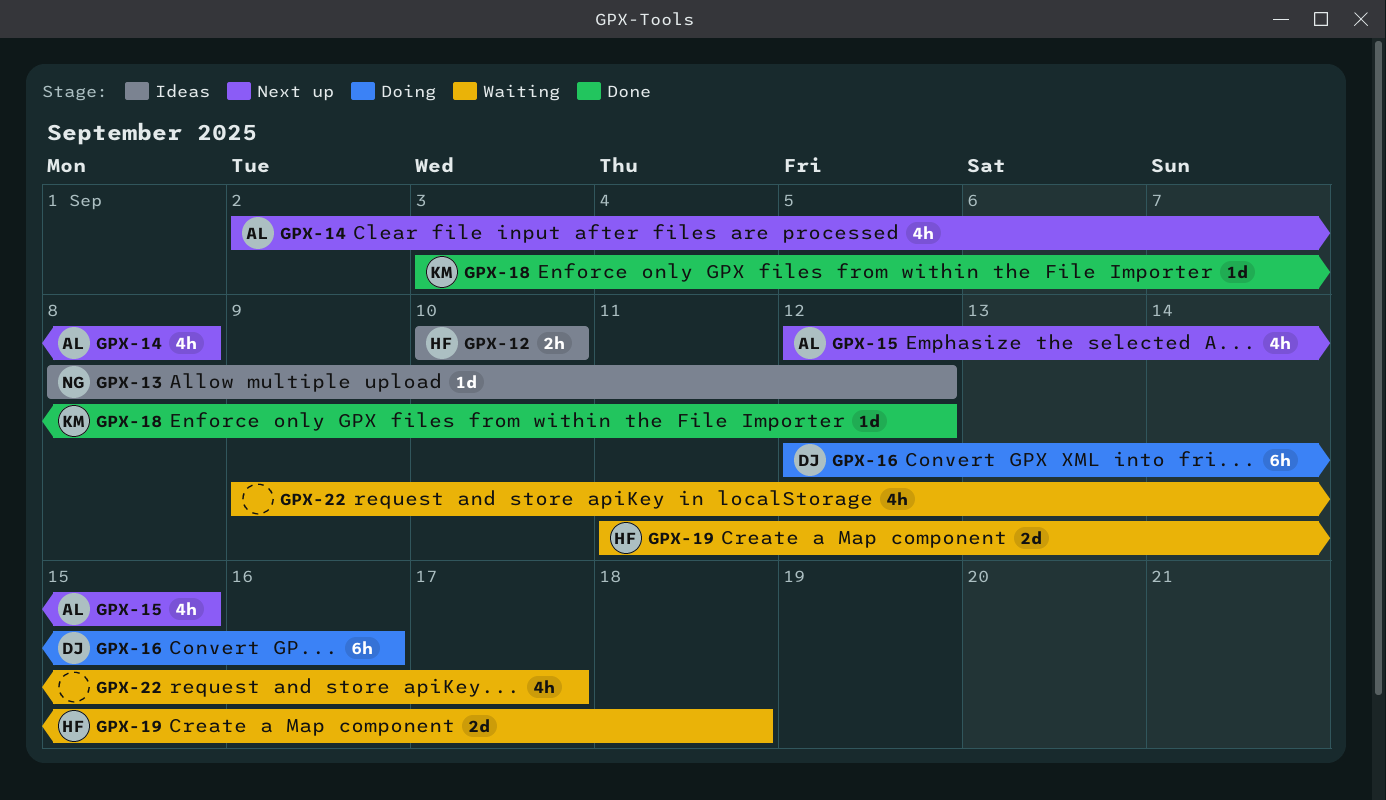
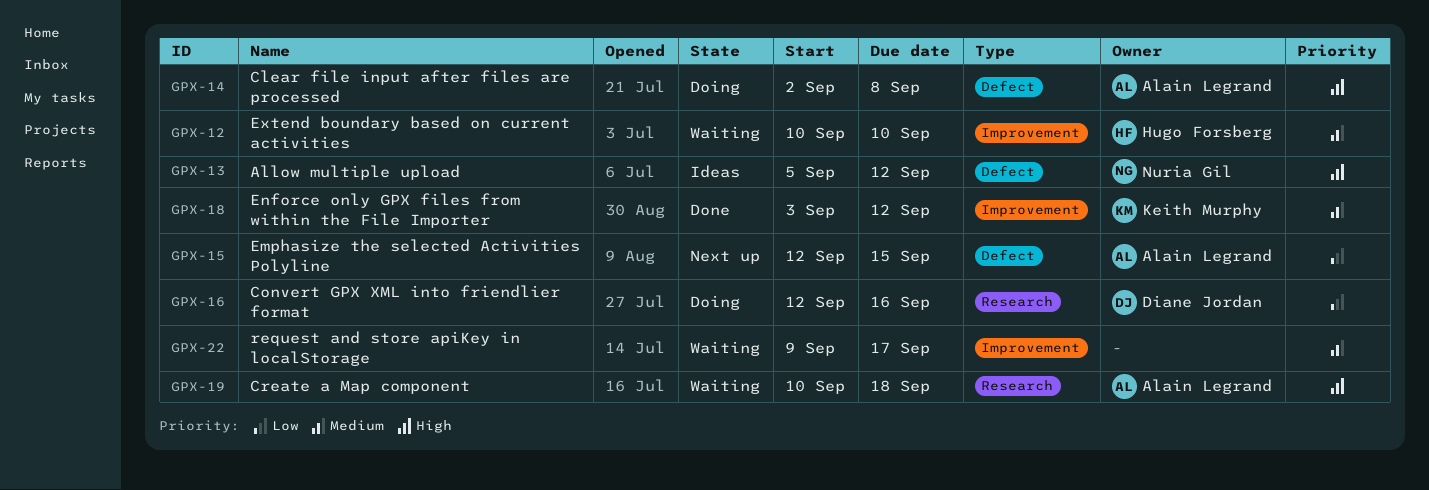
GPX-12, status: Ideas -> Waiting
GPX-13, start: Sep 8 -> Sep 5
GPX-14, status: Next up -> Doing
GPX-19, owner: Hugo Forsberg -> Alain Legrand
GPX-19, start: Sep 11 -> Sep 10

